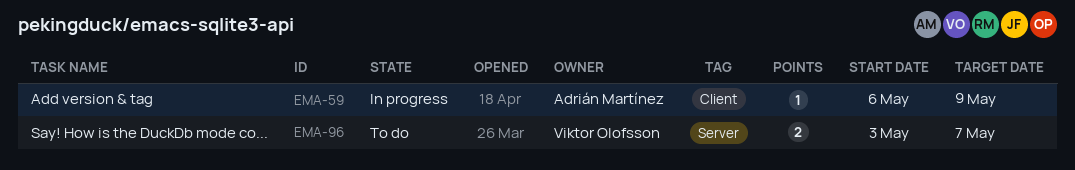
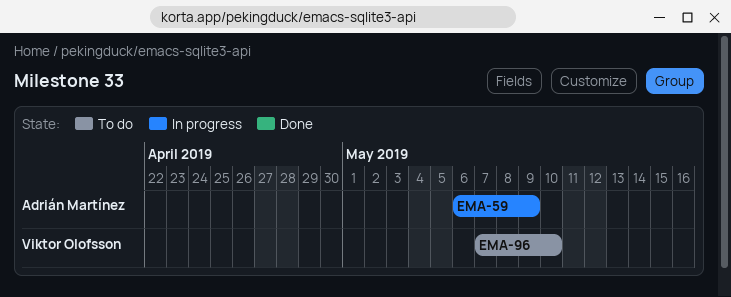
EMA-96, start: May 3 -> May 7
EMA-96, due: May 7 -> May 10

